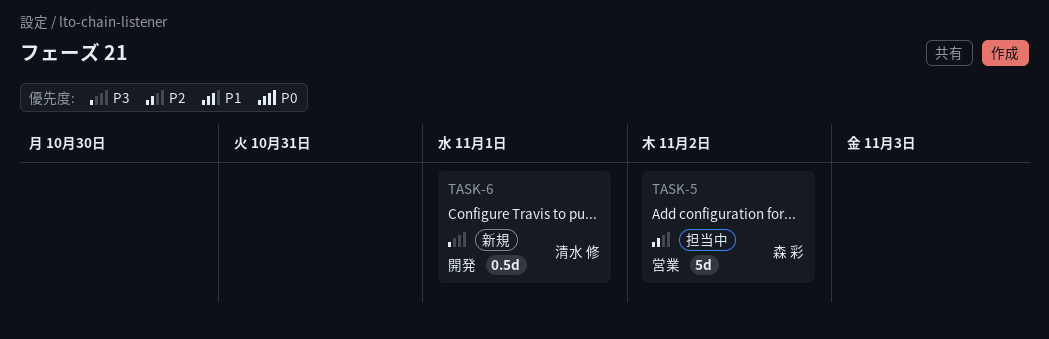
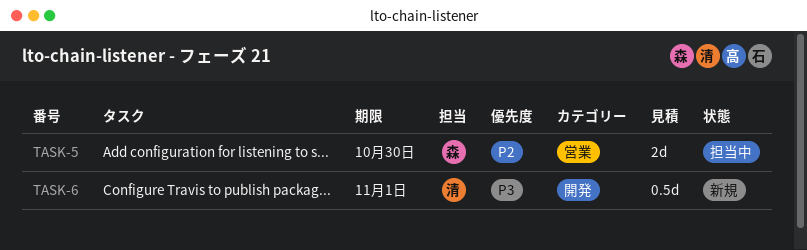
TASK-5, estimate: 5d -> 2d
TASK-5, due: Nov 2 -> Oct 30

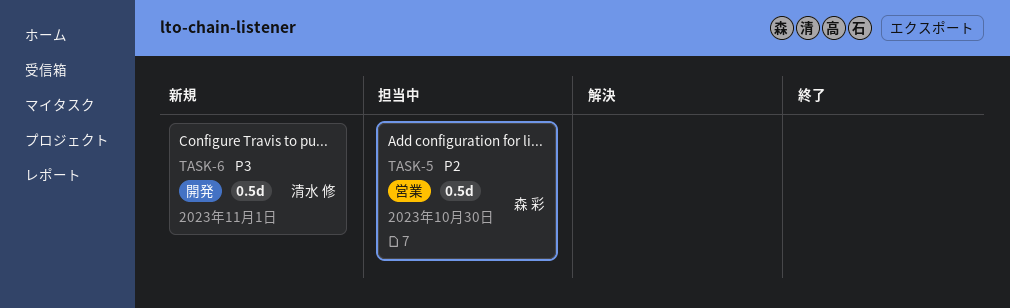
TASK-5, estimate: 2d -> 0.5d

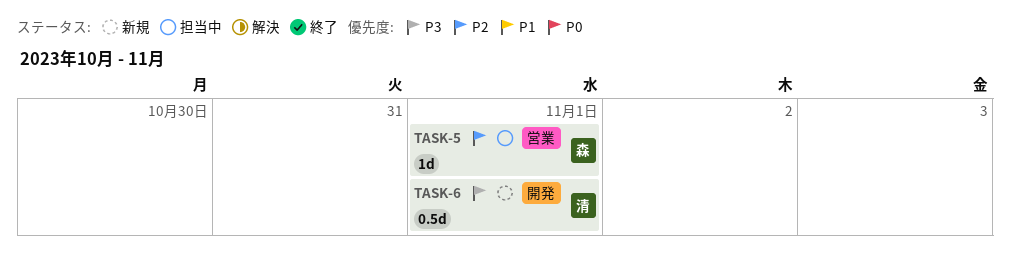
TASK-5, estimate: 0.5d -> 1d
TASK-5, due: Oct 30 -> Nov 1

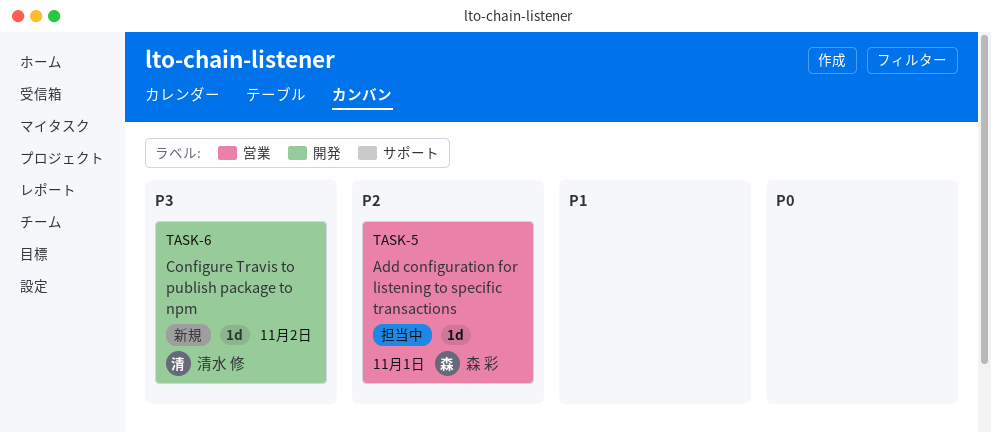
TASK-6, estimate: 0.5d -> 1d
TASK-6, due: Nov 1 -> Nov 2

